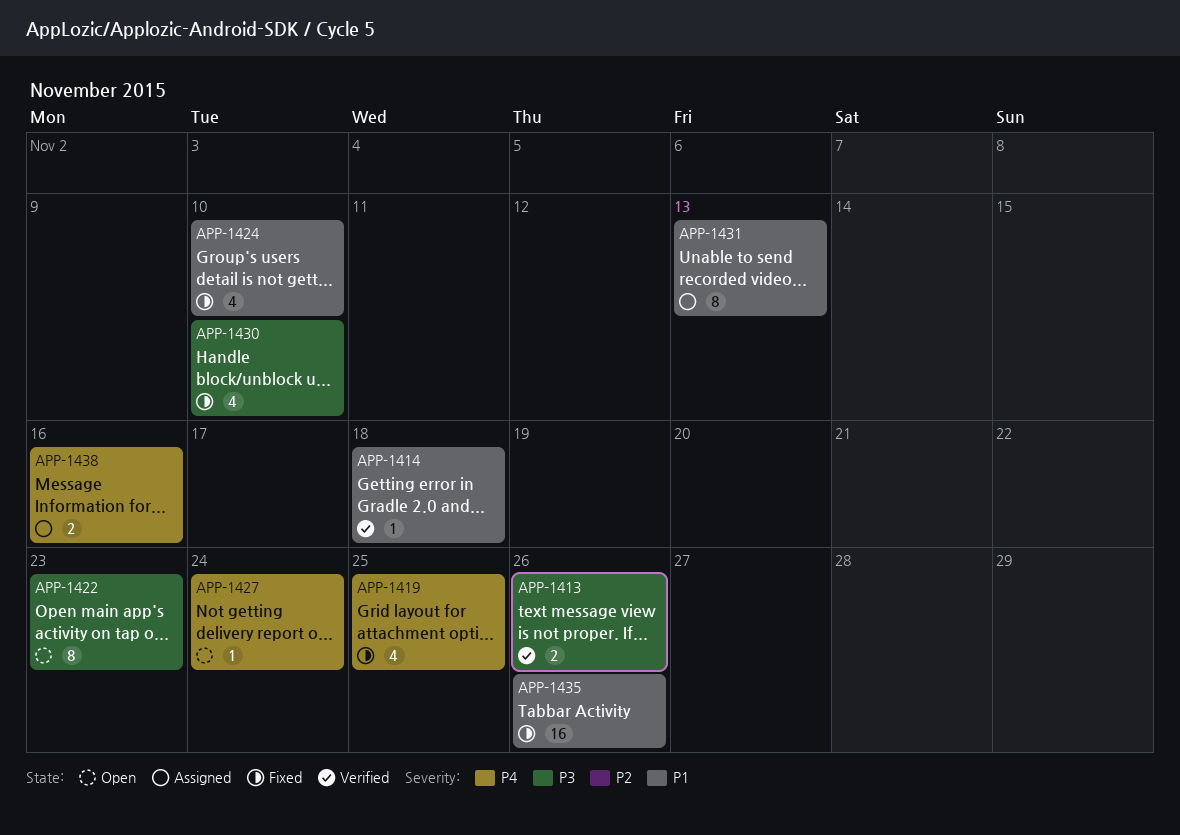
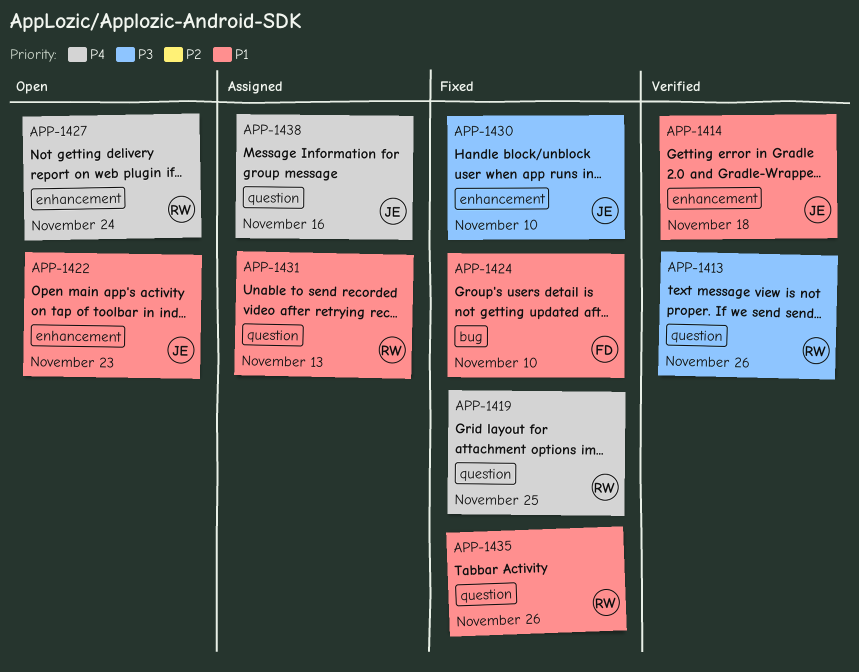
APP-1422, priority: P3 -> P1

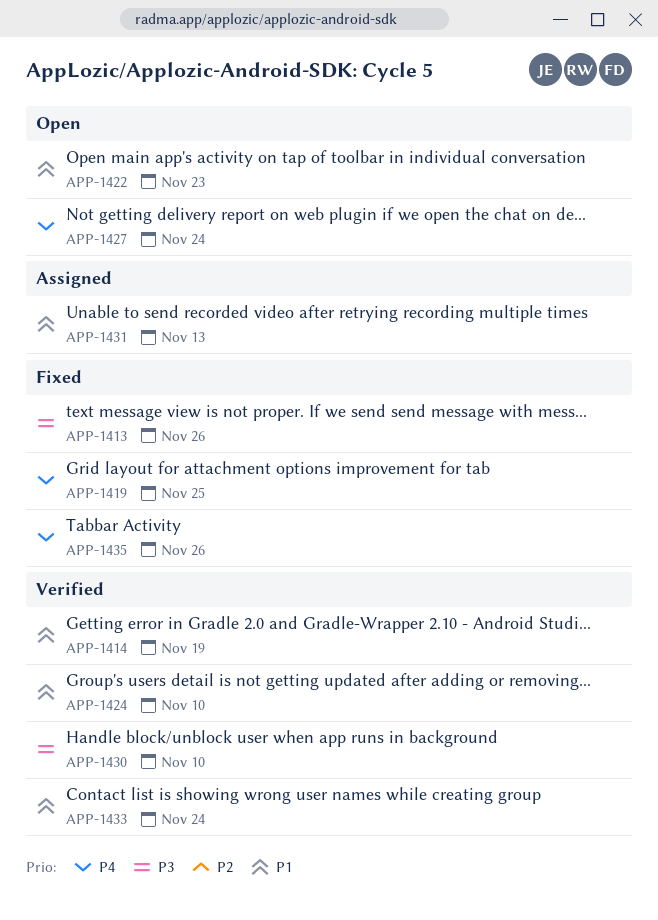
APP-1413, status: Verified -> Fixed
APP-1414, due: Nov 18 -> Nov 19
APP-1424, status: Fixed -> Verified
APP-1430, status: Fixed -> Verified
APP-1433: none -> present
APP-1435, priority: P1 -> P4
APP-1438: present -> none

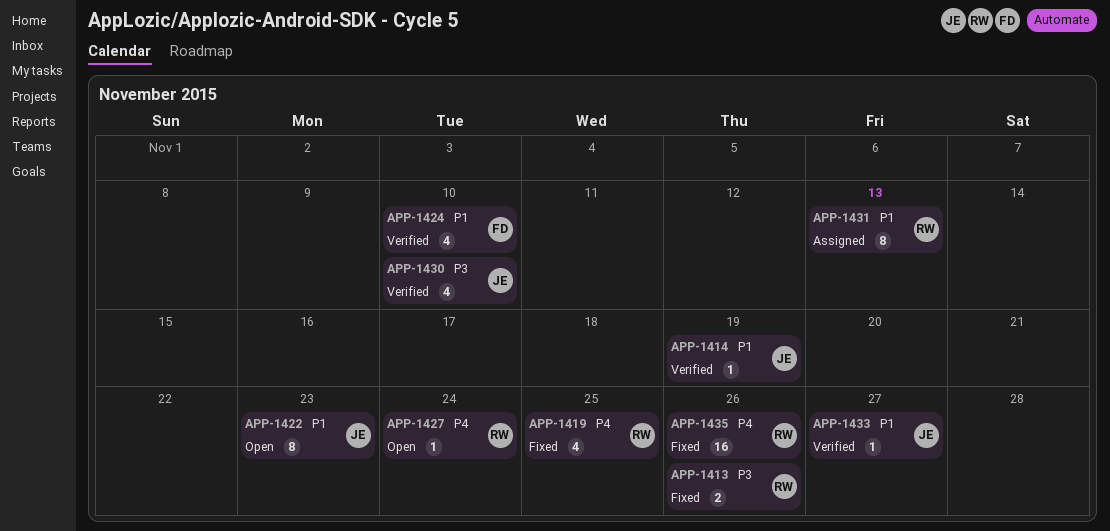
APP-1433, due: Nov 24 -> Nov 27

